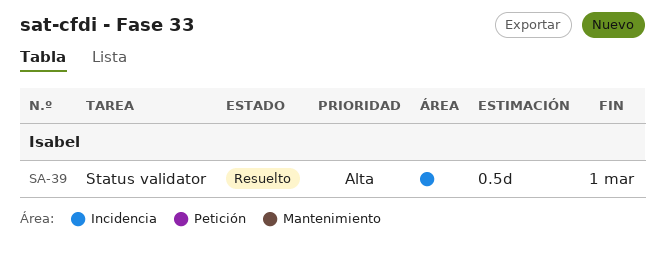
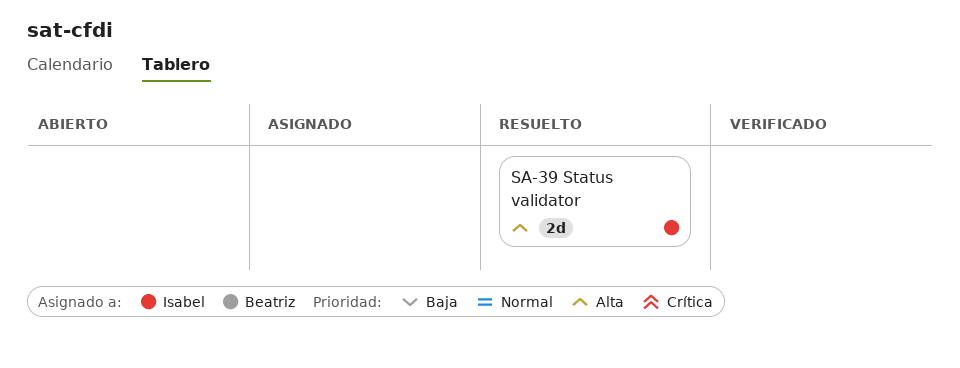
SA-39, estimate: 0.5d -> 2d

